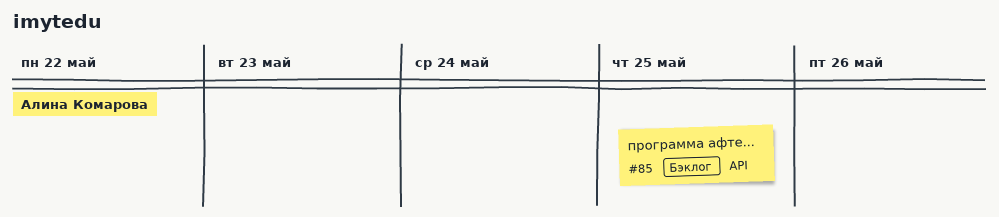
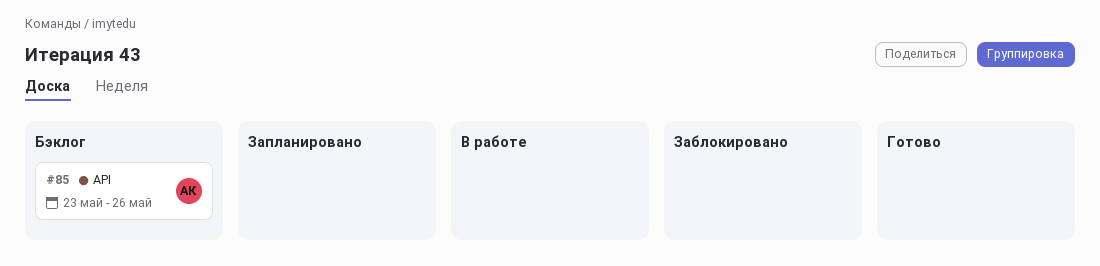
#85, due: May 25 -> May 26

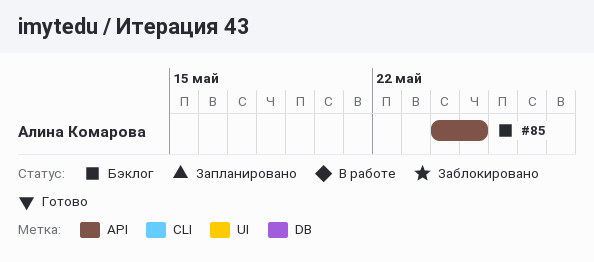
#85, start: May 23 -> May 24
#85, due: May 26 -> May 25

